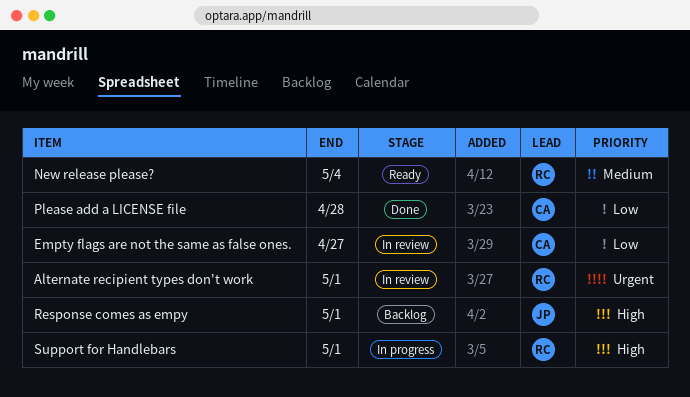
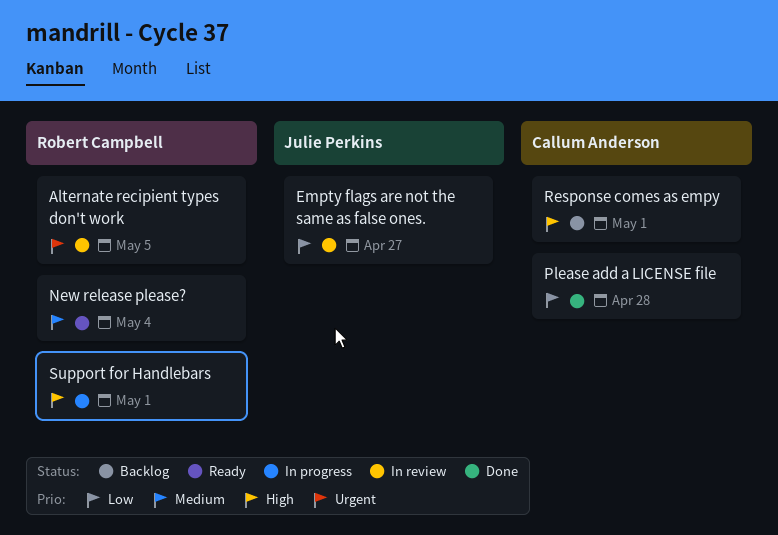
Alternate recipient types don't work, due: May 1 -> May 5
Empty flags are not the same as false ones., owner: Callum Anderson -> Julie Perkins
Response comes as empy, owner: Julie Perkins -> Callum Anderson

